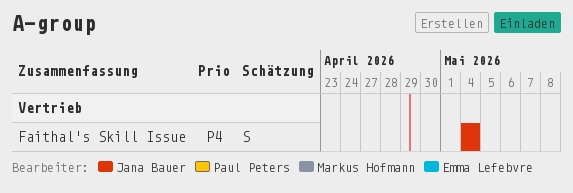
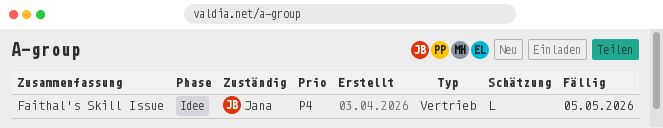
Faithal's Skill Issue, estimate: S -> L
Faithal's Skill Issue, due: May 4 -> May 5

